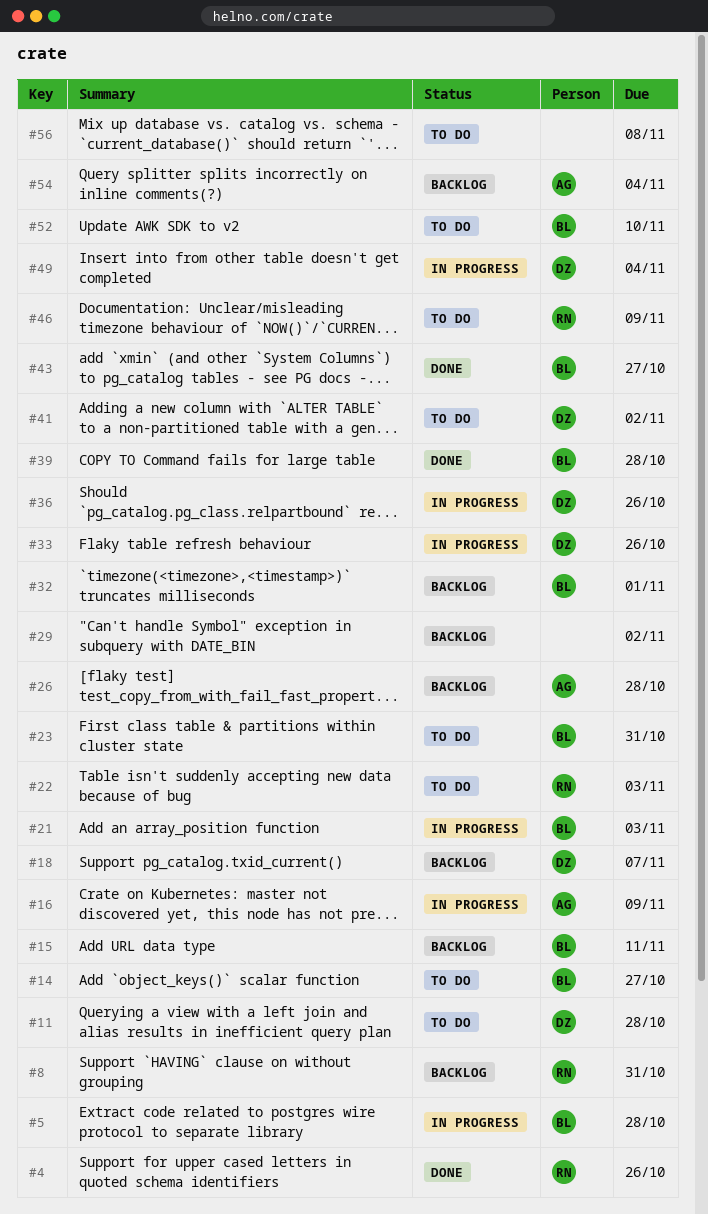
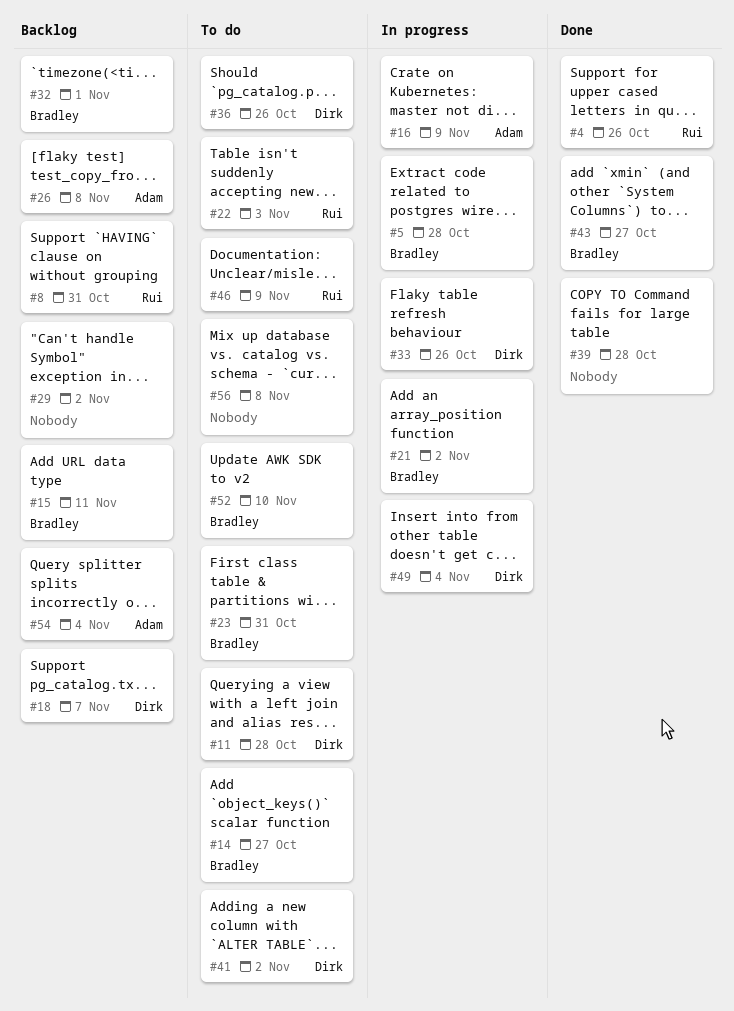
#21, due: Nov 3 -> Nov 2
#26, due: Oct 28 -> Nov 8
#36, status: In progress -> To do
#39, owner: Bradley -> none

